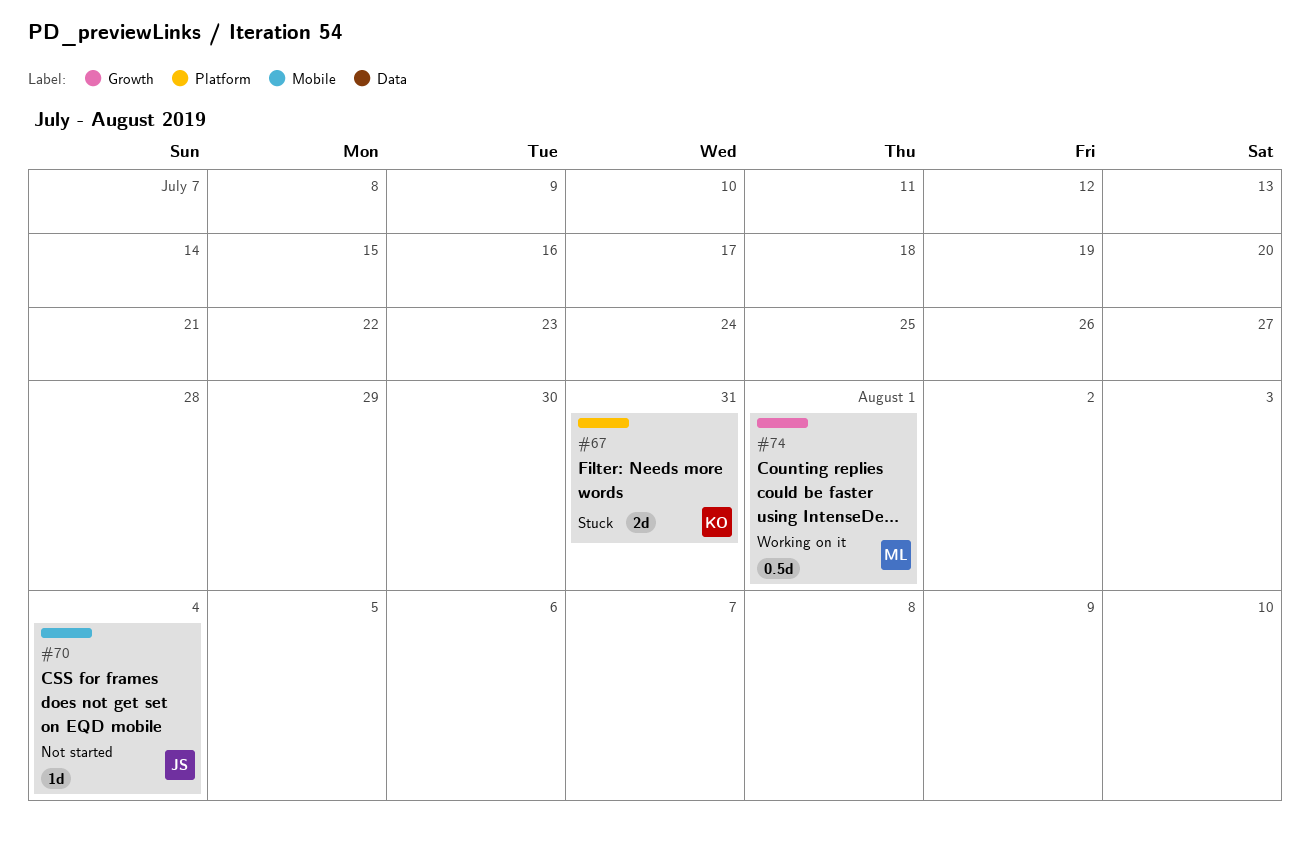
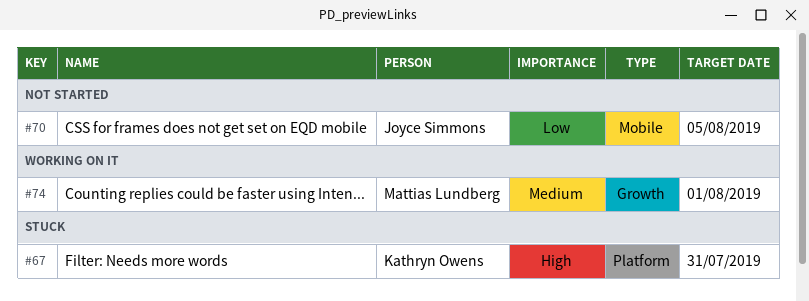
#70, due: Aug 4 -> Aug 5

